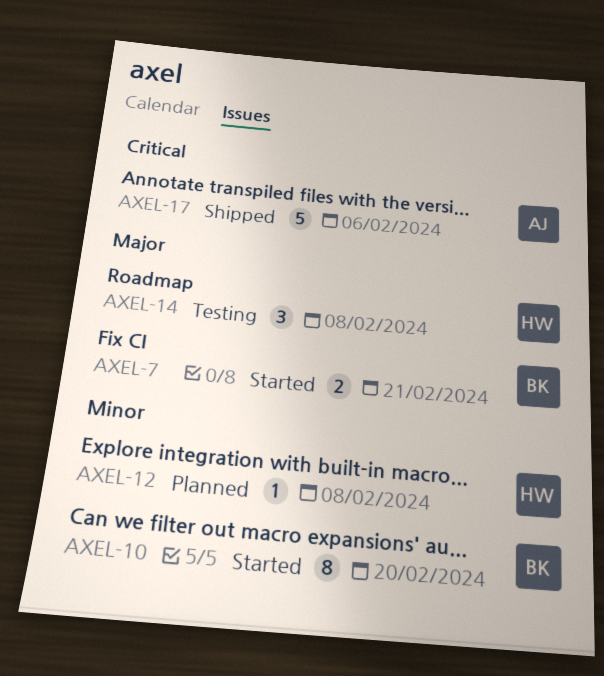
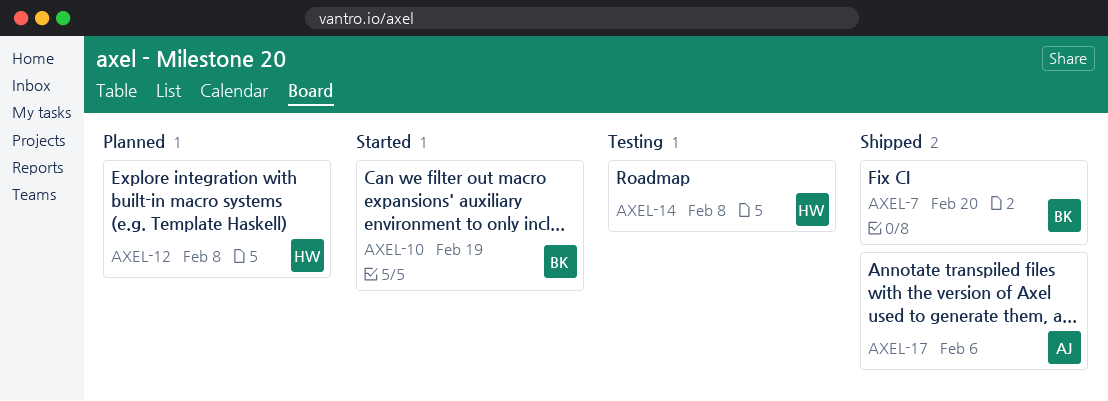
AXEL-7, status: Started -> Shipped
AXEL-7, due: Feb 21 -> Feb 20
AXEL-10, due: Feb 20 -> Feb 19

